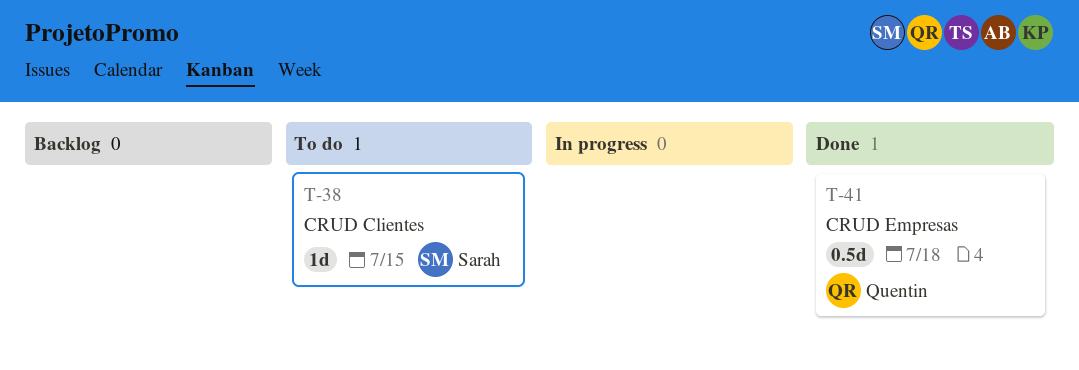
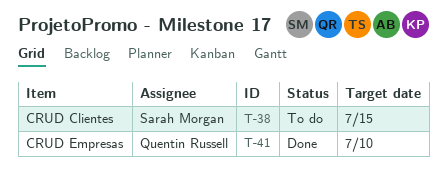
T-41, due: Jul 18 -> Jul 10

